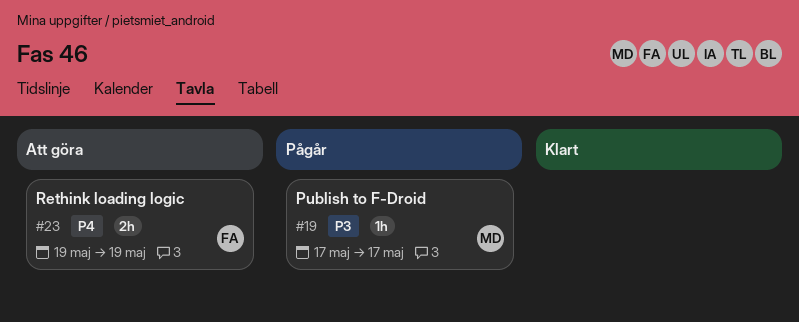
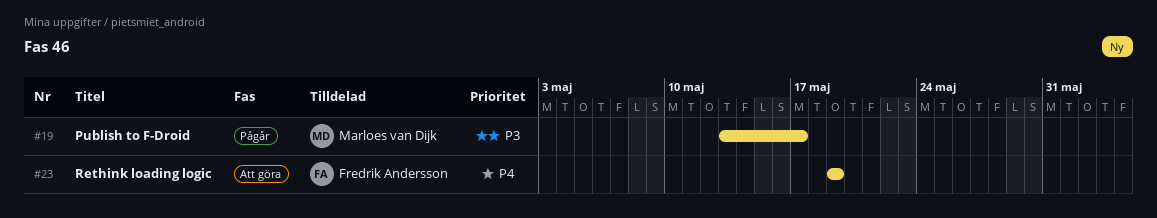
#19, start: May 17 -> May 13

